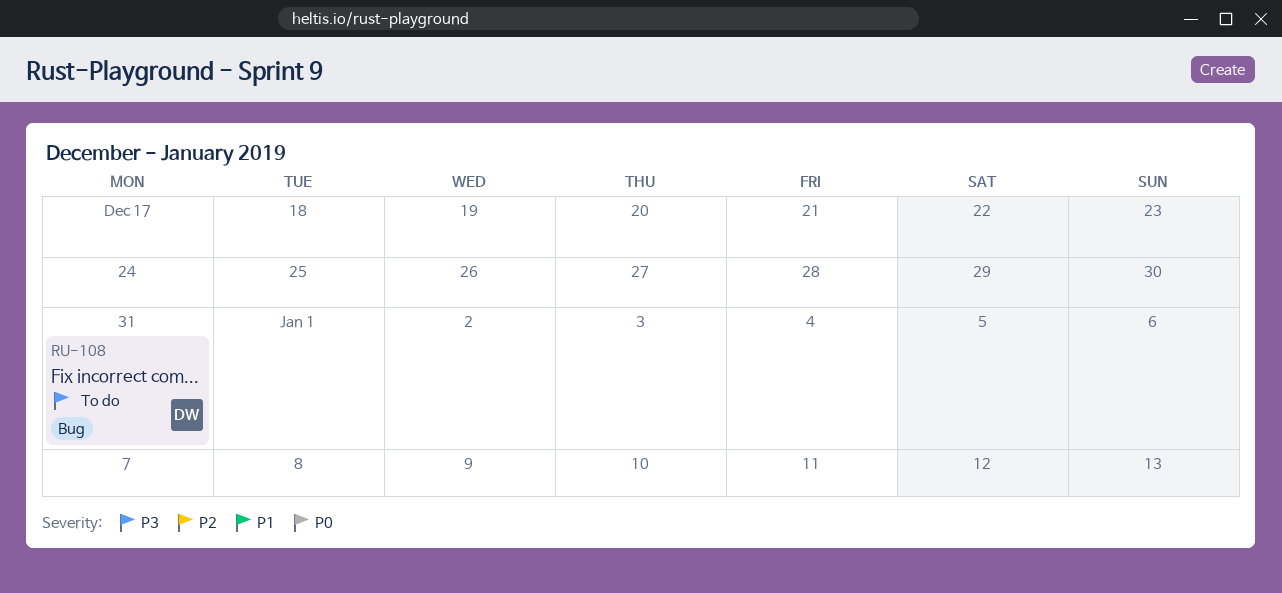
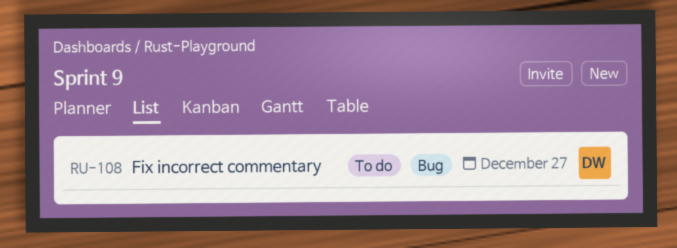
RU-108, due: Dec 31 -> Dec 27

